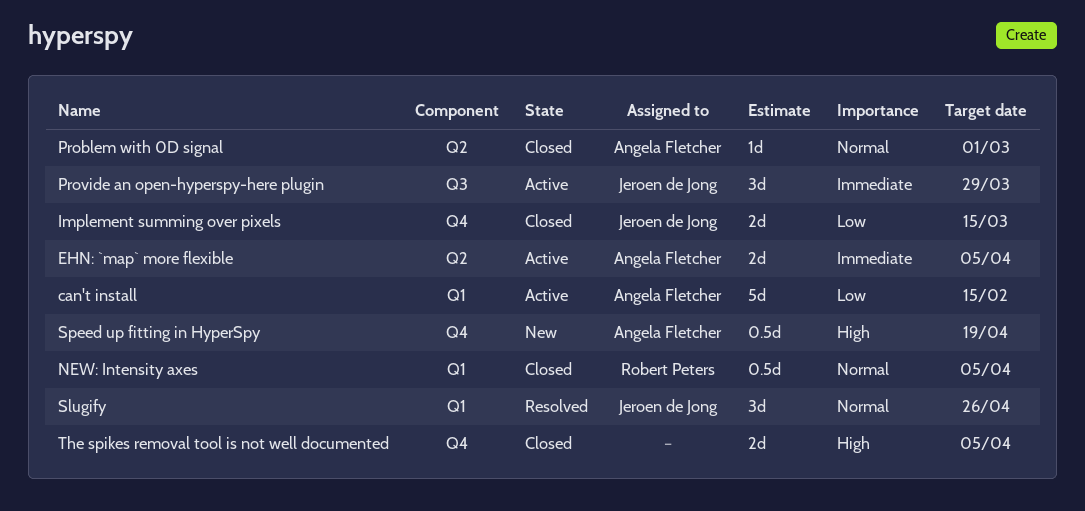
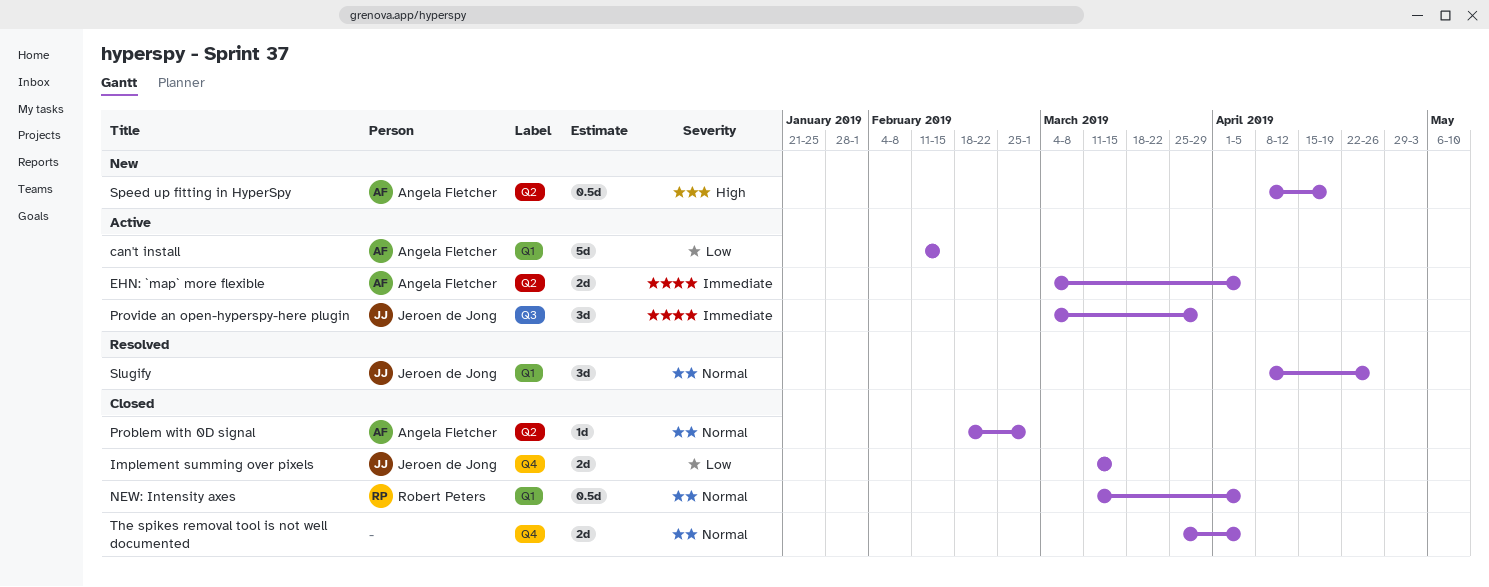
Speed up fitting in HyperSpy, label: Q4 -> Q2
The spikes removal tool is not well documented, priority: High -> Normal

